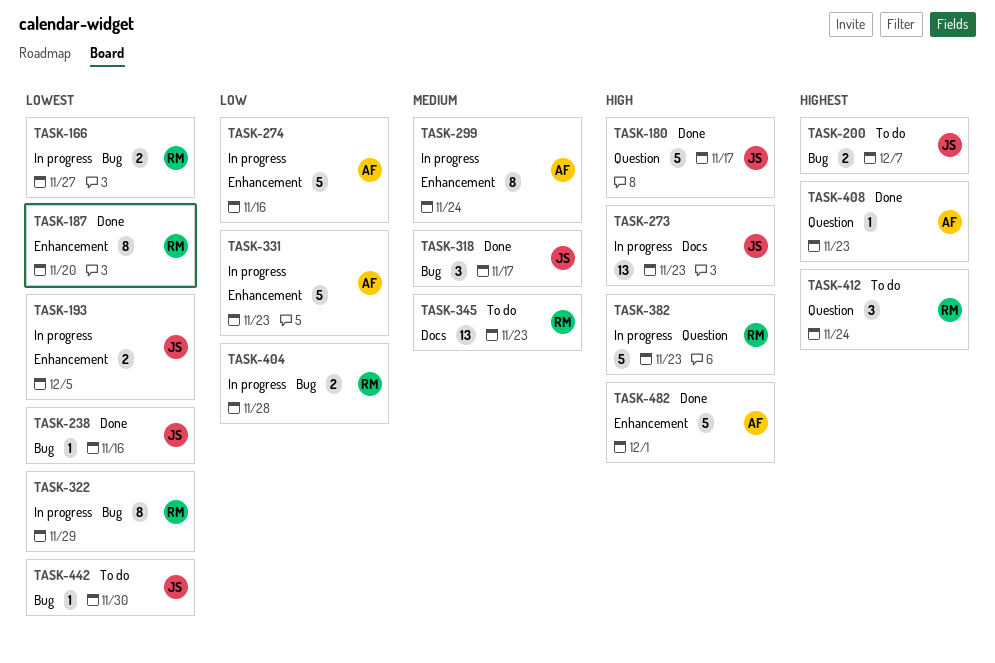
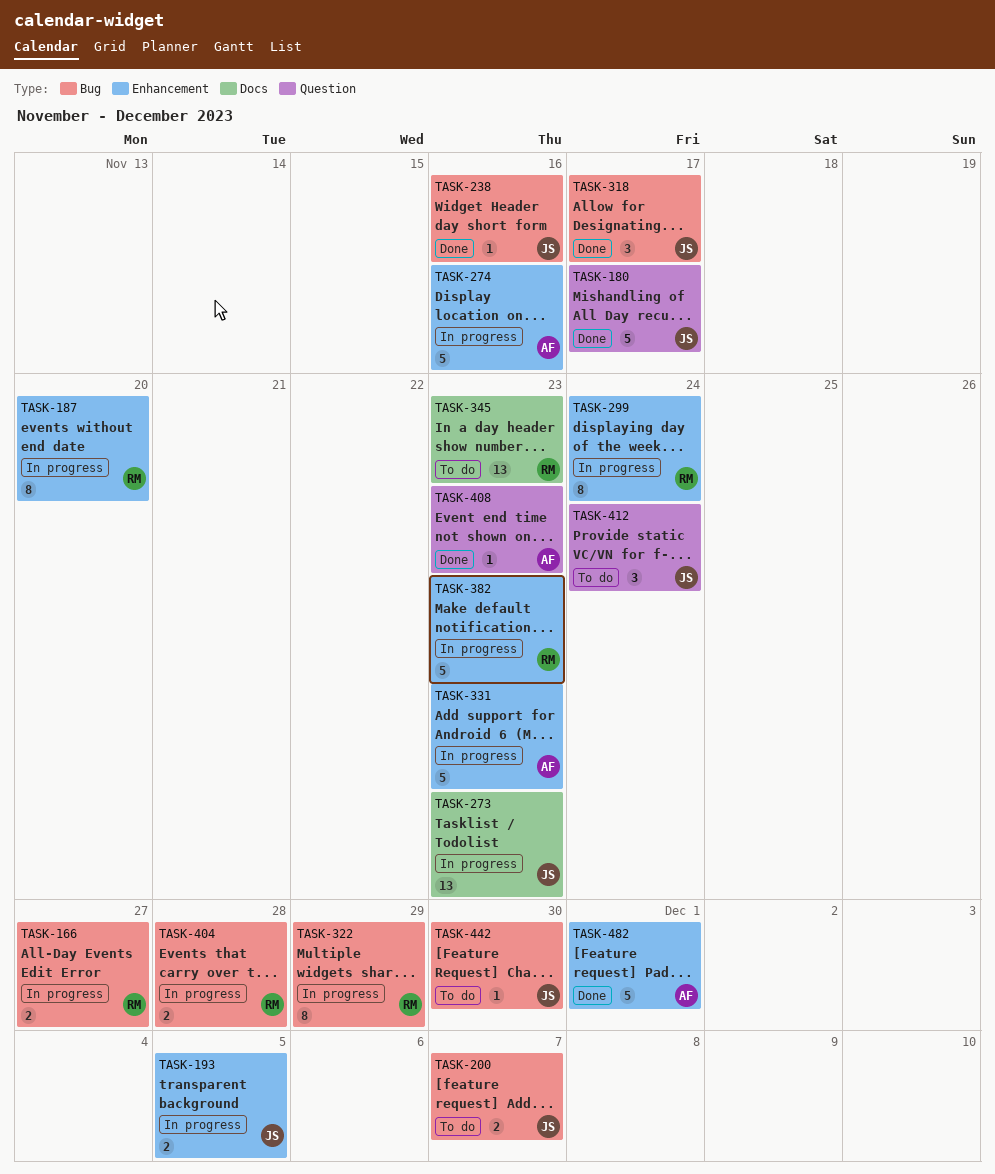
TASK-187, status: Done -> In progress
TASK-299, owner: AF -> RM
TASK-382, label: Question -> Enhancement
TASK-412, owner: RM -> JS

